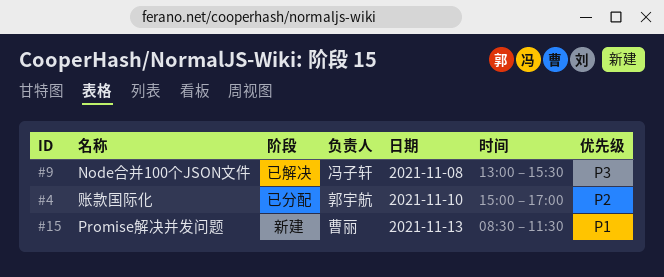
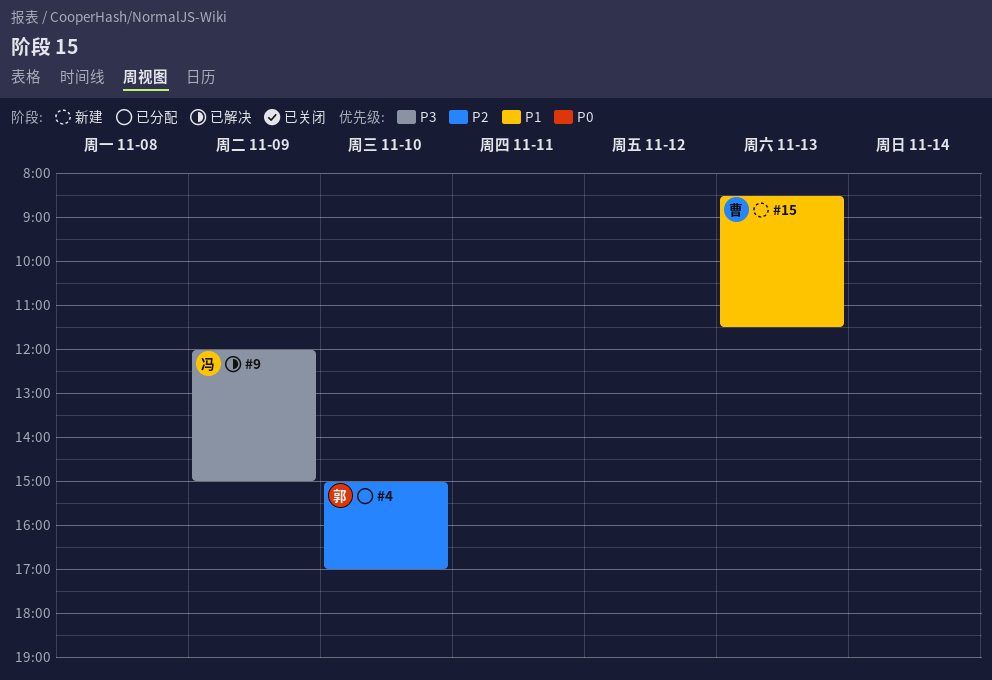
#9, day: Nov 8 -> Nov 9
#9, begins: 13:00 -> 12:00
#9, ends: 15:30 -> 15:00

